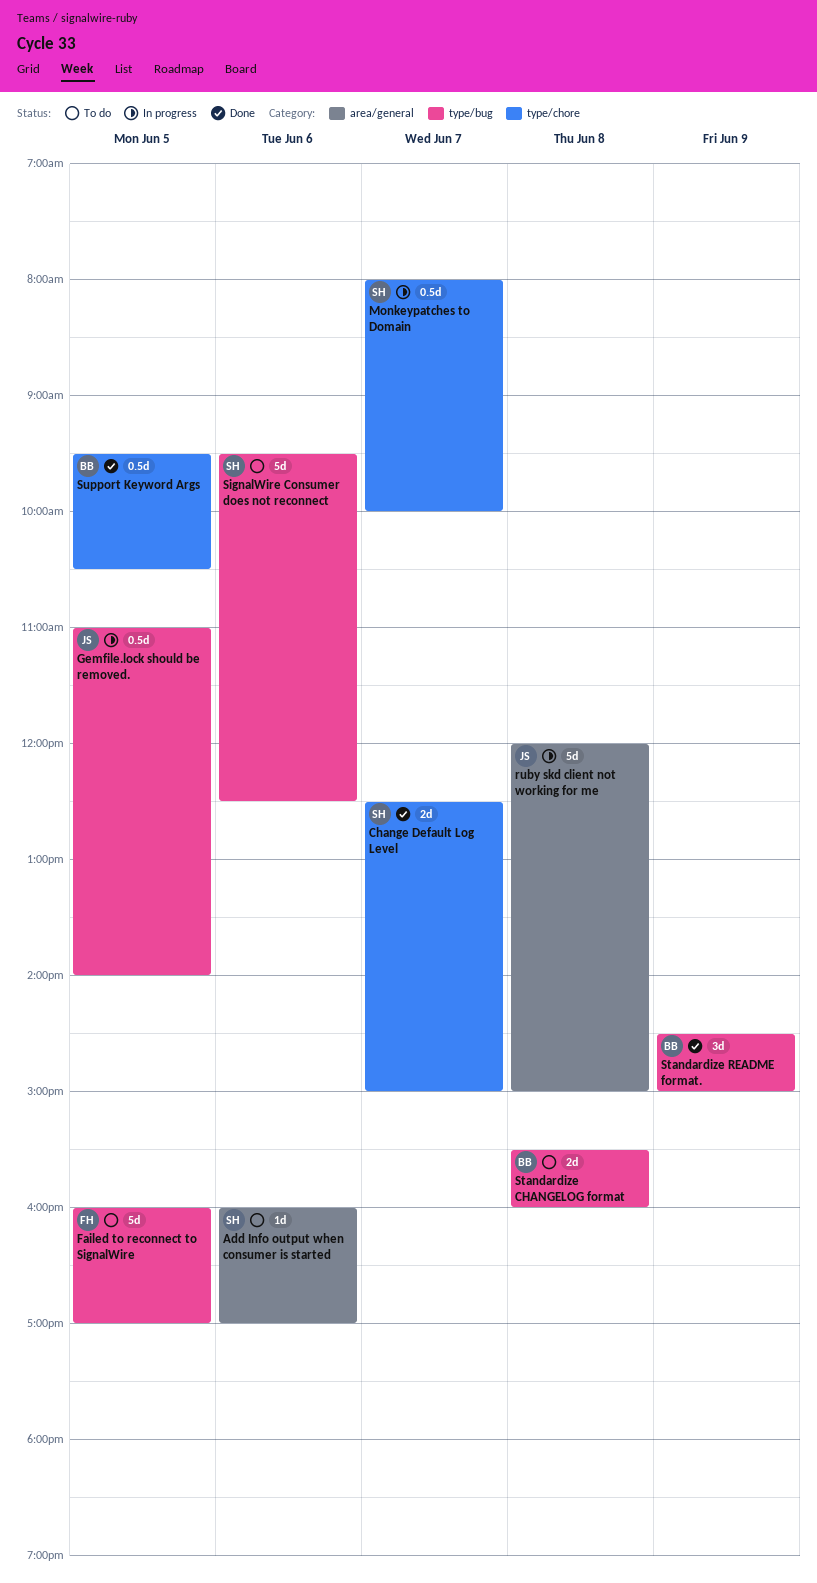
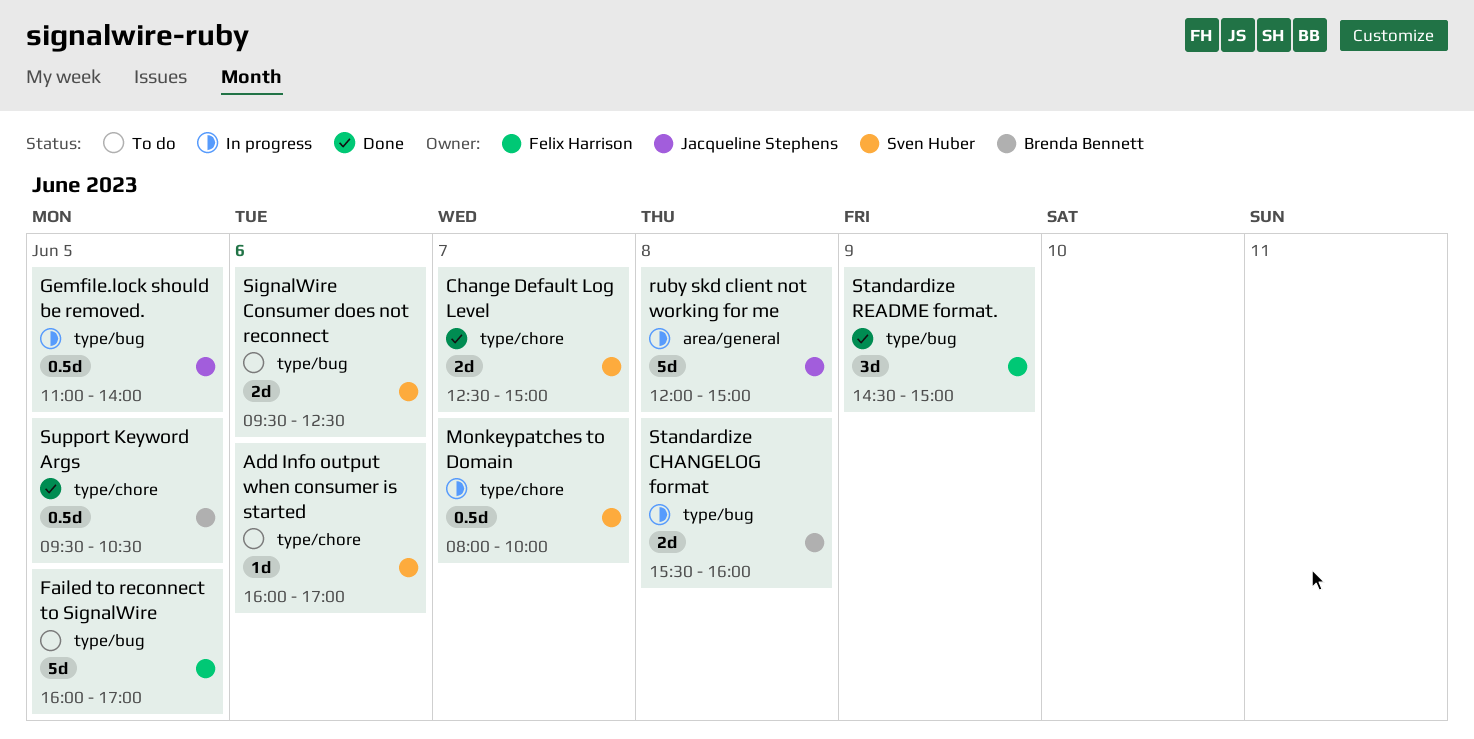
Add Info output when consumer is started, label: area/general -> type/chore
SignalWire Consumer does not reconnect, estimate: 5d -> 2d
Standardize CHANGELOG format, status: To do -> In progress
Standardize README format., owner: Brenda Bennett -> Felix Harrison

